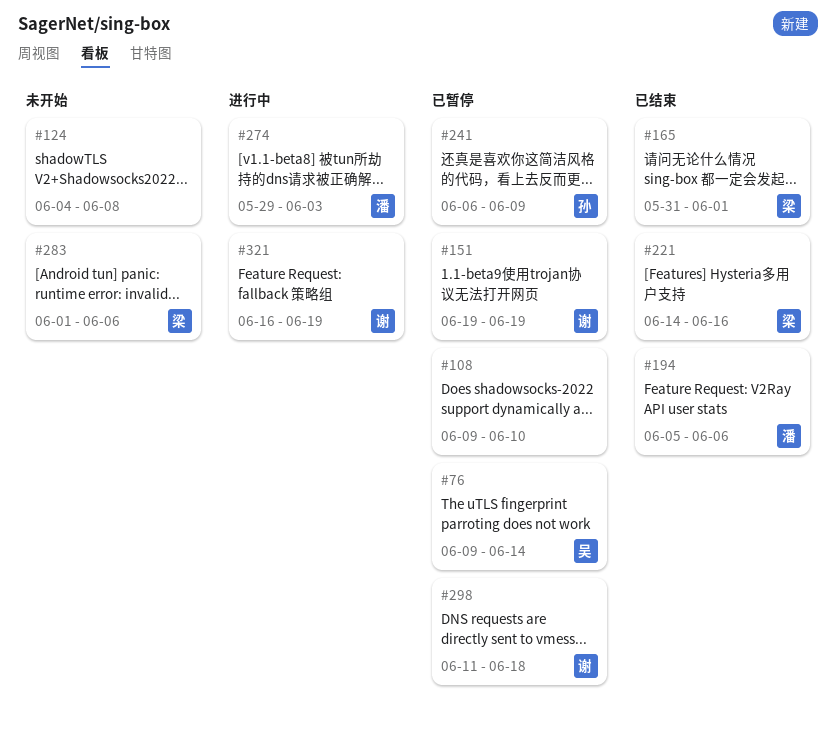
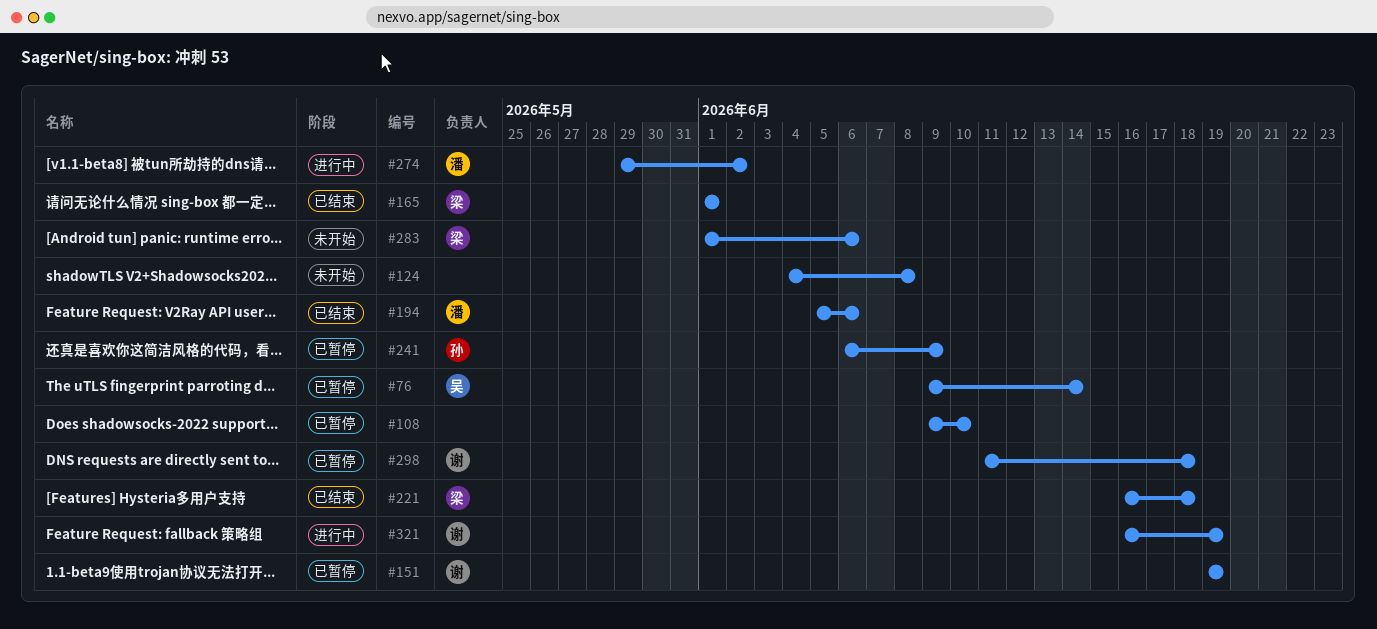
#165, start: May 31 -> Jun 1
#221, start: Jun 14 -> Jun 16
#221, due: Jun 16 -> Jun 18
#274, due: Jun 3 -> Jun 2

